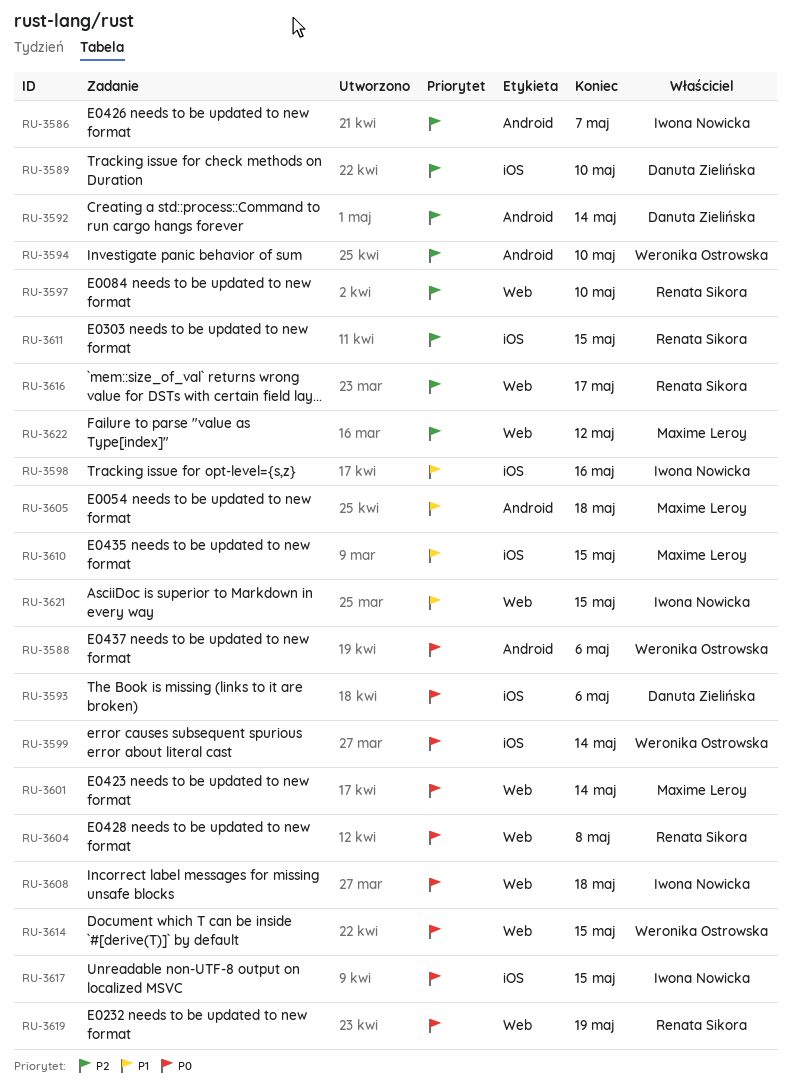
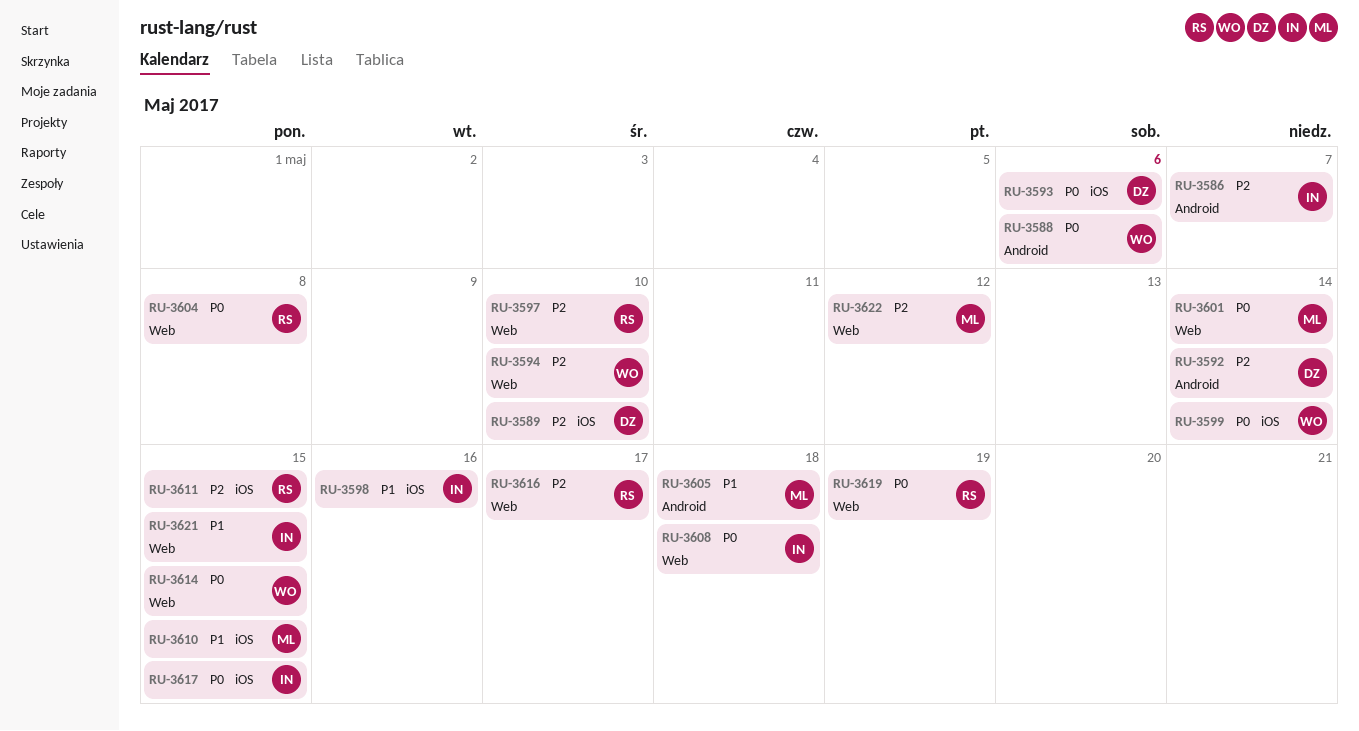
RU-3594, label: Android -> Web

